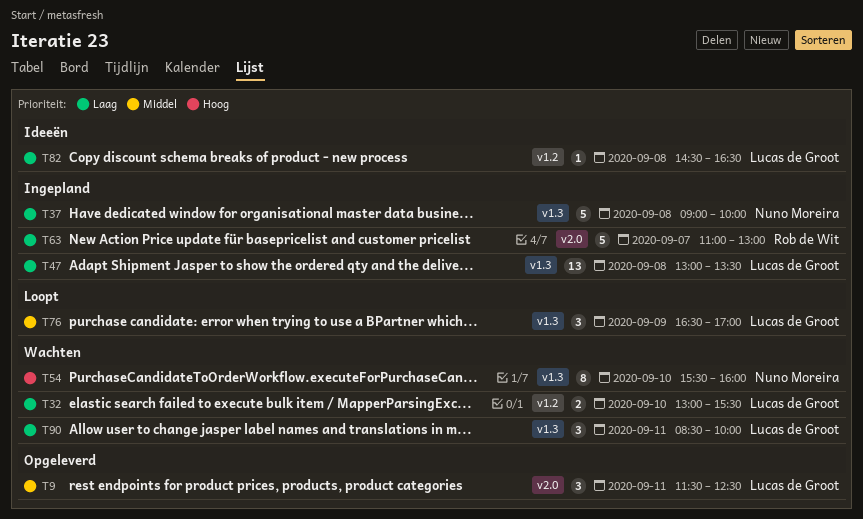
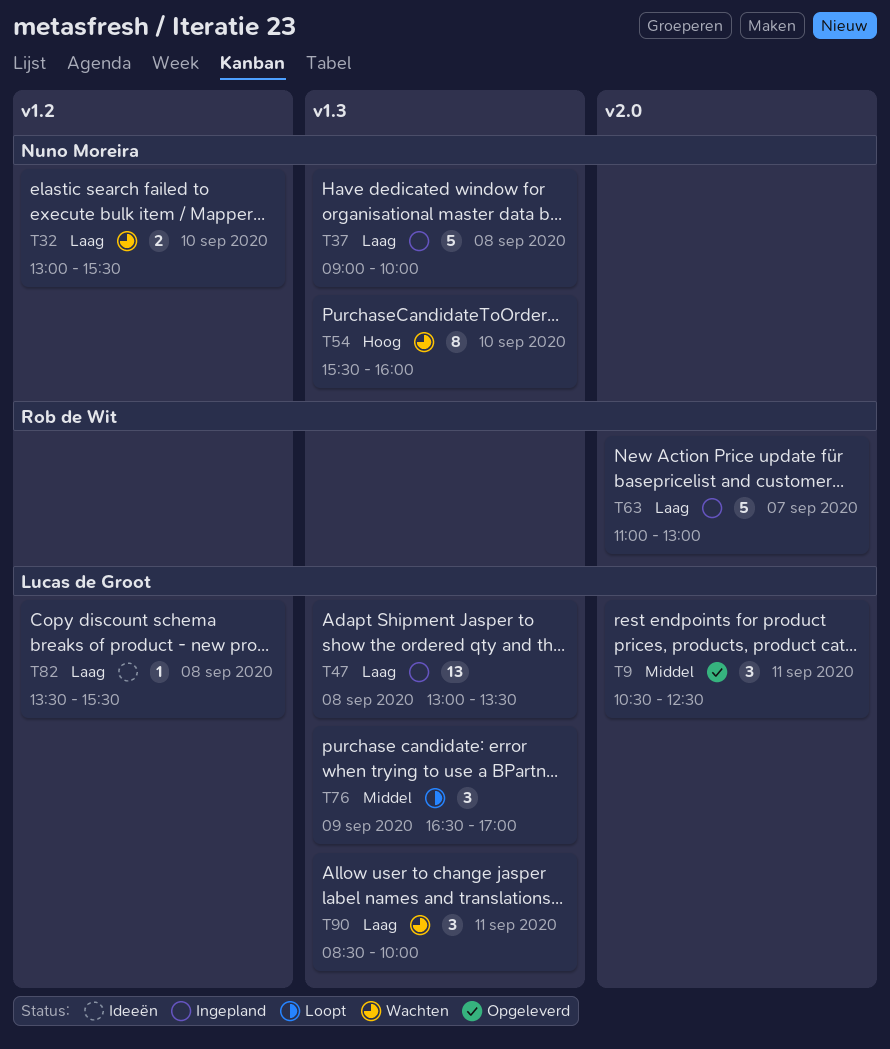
T9, begins: 11:30 -> 10:30
T32, owner: Lucas de Groot -> Nuno Moreira
T82, begins: 14:30 -> 13:30
T82, ends: 16:30 -> 15:30

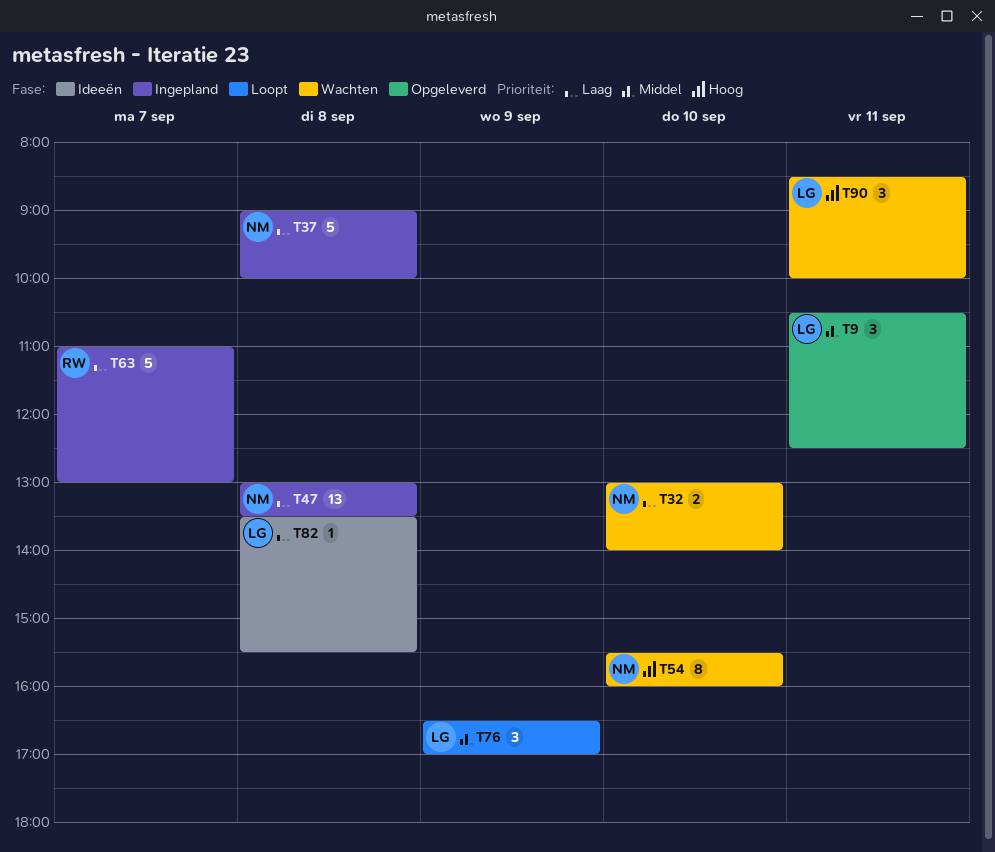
T32, ends: 15:30 -> 14:00
T47, owner: Lucas de Groot -> Nuno Moreira
T90, priority: Laag -> Hoog

